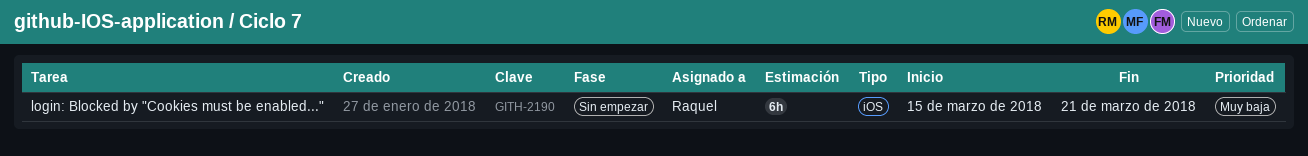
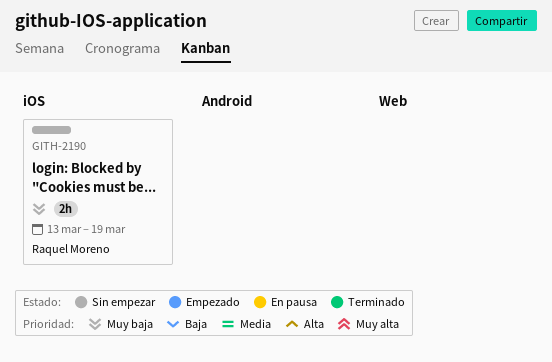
GITH-2190, estimate: 6h -> 2h
GITH-2190, start: Mar 15 -> Mar 13
GITH-2190, due: Mar 21 -> Mar 19

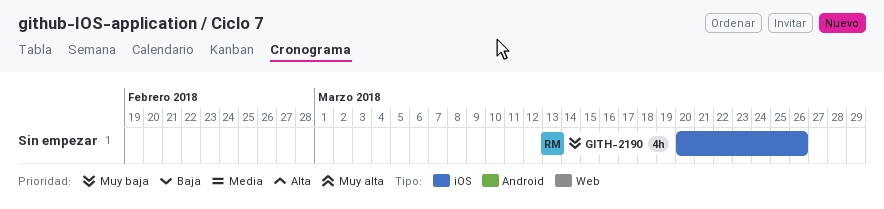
GITH-2190, estimate: 2h -> 4h
GITH-2190, start: Mar 13 -> Mar 20
GITH-2190, due: Mar 19 -> Mar 26

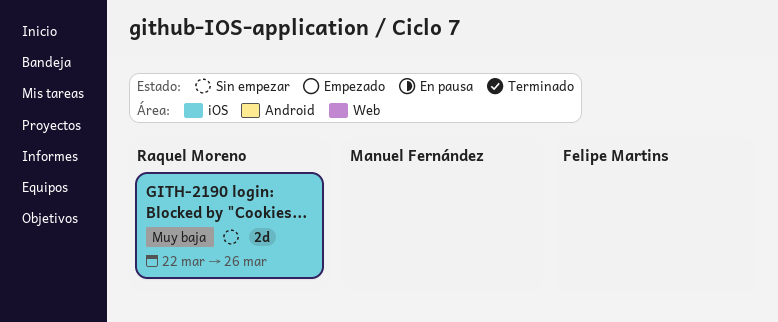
GITH-2190, estimate: 4h -> 2d
GITH-2190, start: Mar 20 -> Mar 22

